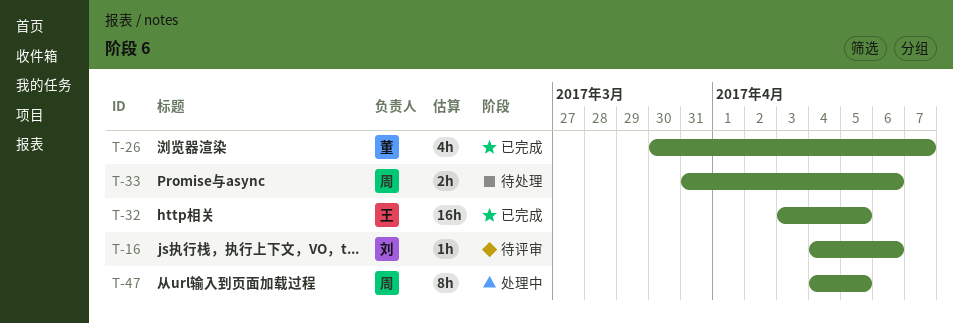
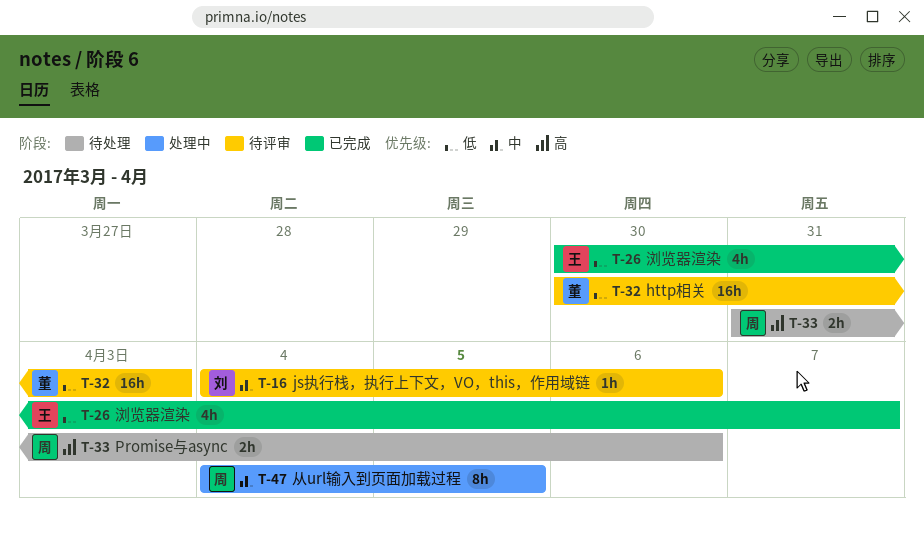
T-26, owner: 董 -> 王
T-32, status: 已完成 -> 待评审
T-32, owner: 王 -> 董
T-32, start: Apr 3 -> Mar 30
T-32, due: Apr 5 -> Apr 3

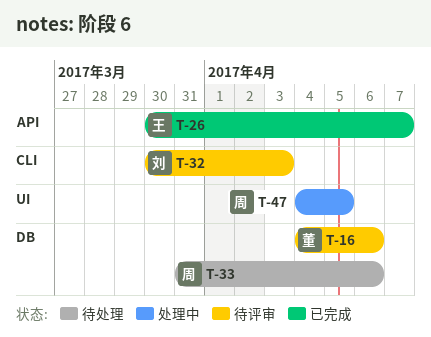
T-16, owner: 刘 -> 董
T-32, owner: 董 -> 刘

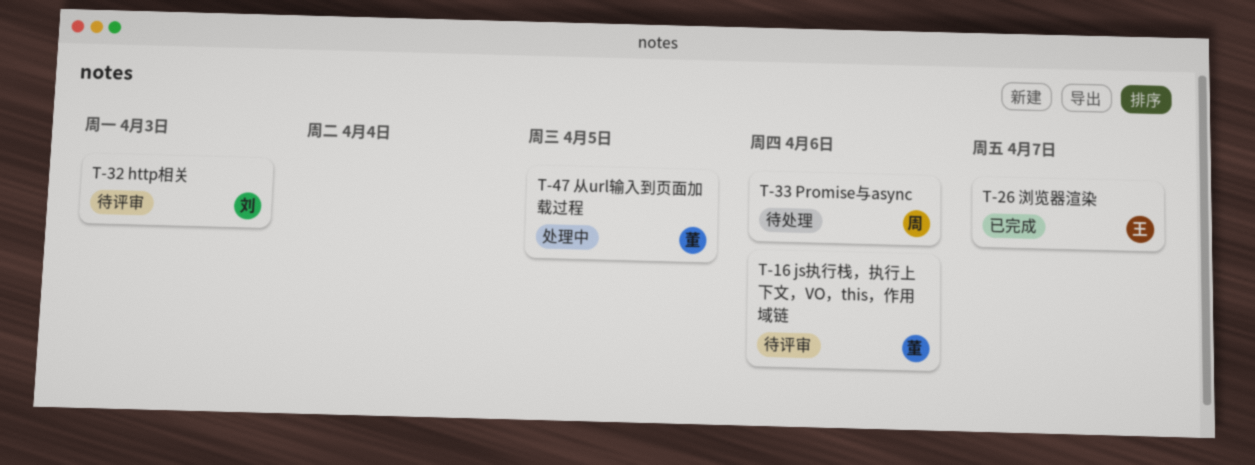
T-47, owner: 周 -> 董

